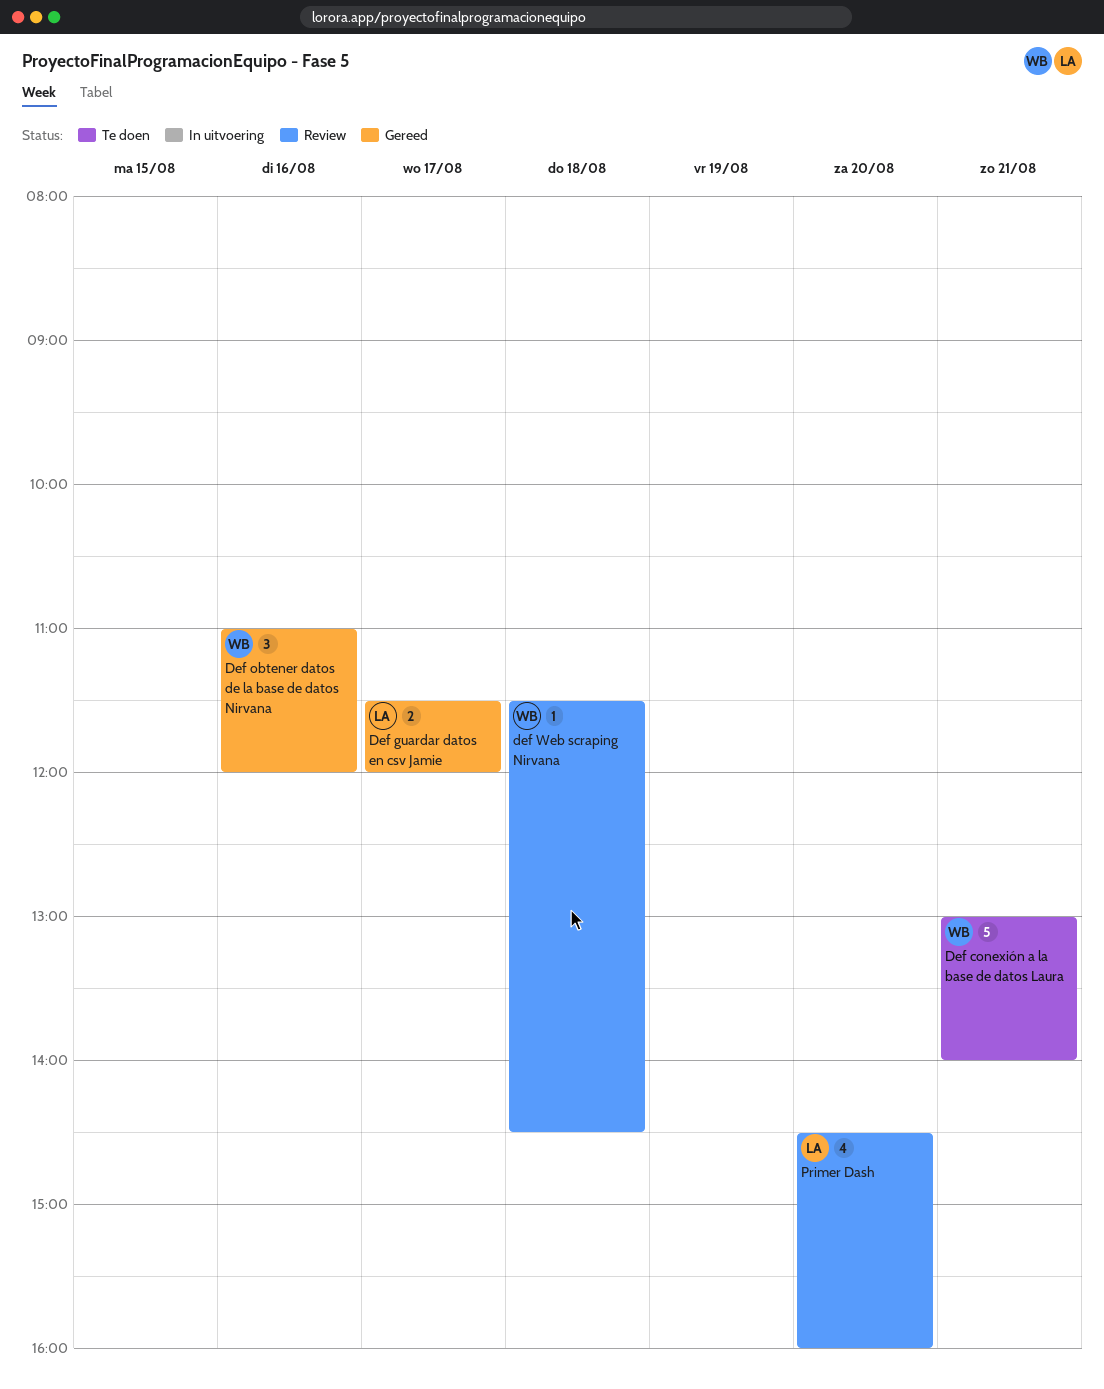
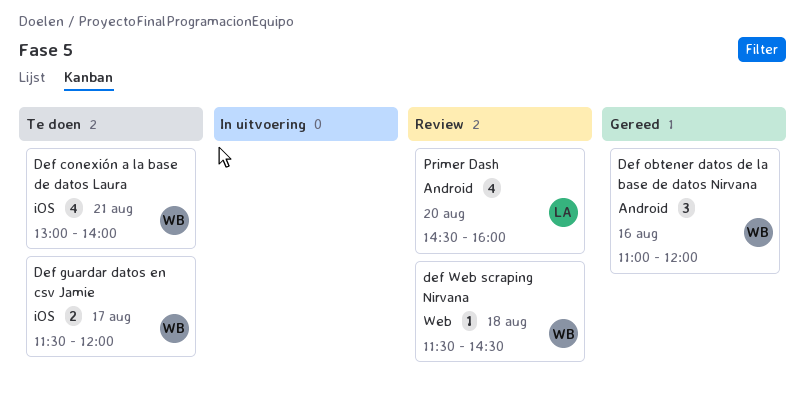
Def conexión a la base de datos Laura, estimate: 5 -> 4
Def guardar datos en csv Jamie, status: Gereed -> Te doen
Def guardar datos en csv Jamie, owner: LA -> WB

